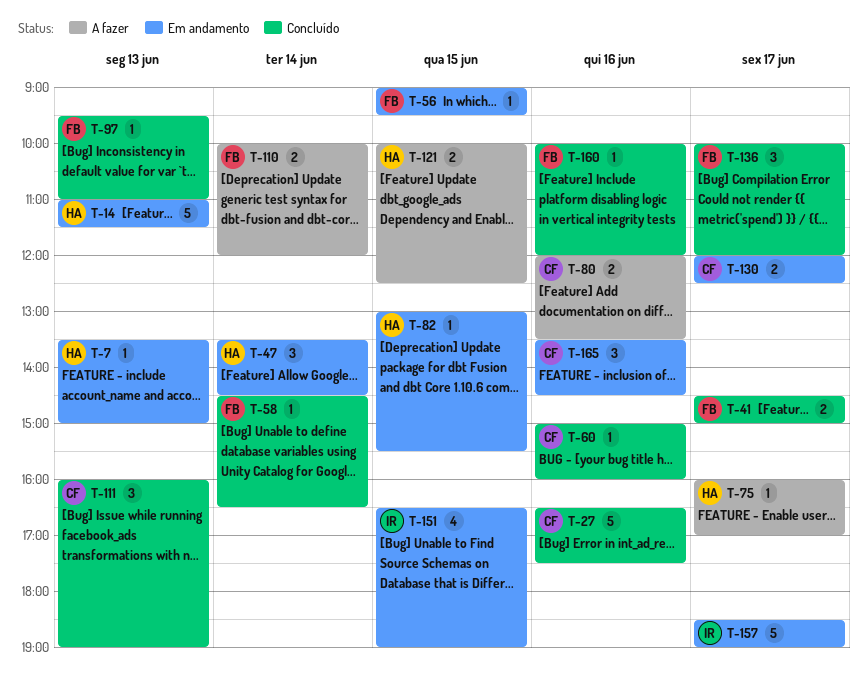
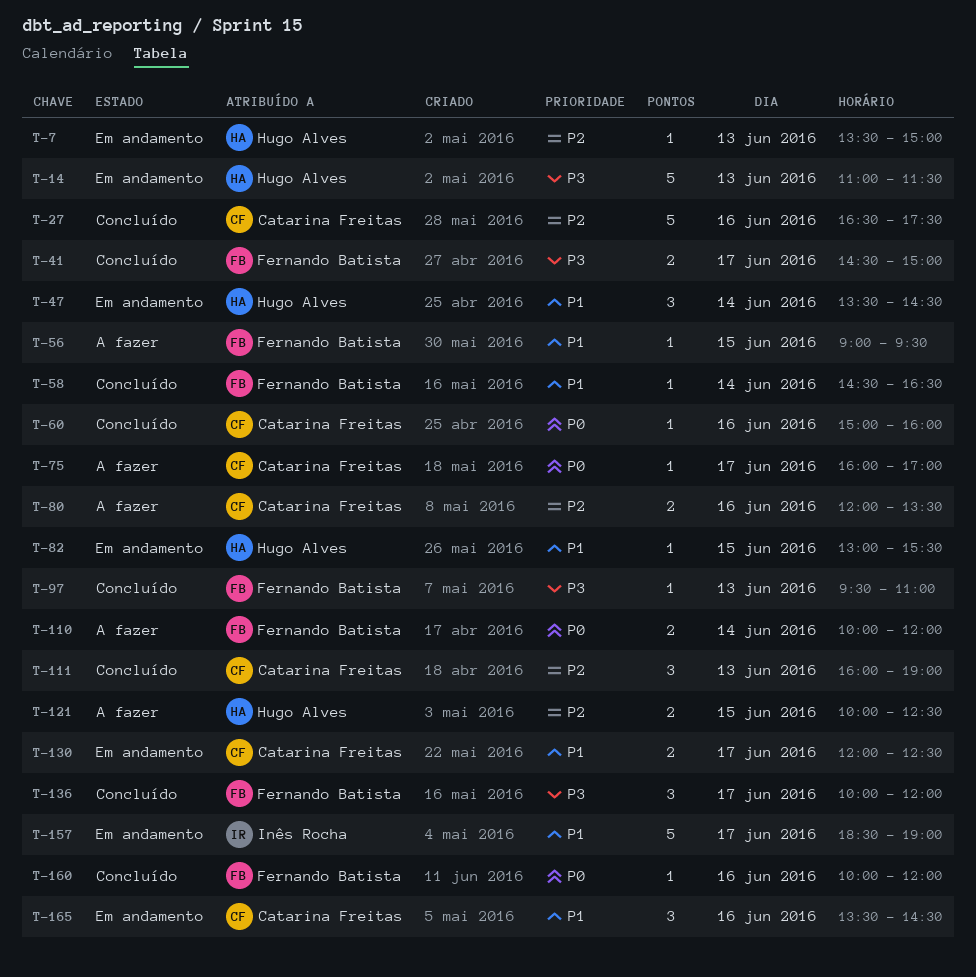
T-56, status: Em andamento -> A fazer
T-75, owner: Hugo Alves -> Catarina Freitas
T-151: present -> none

